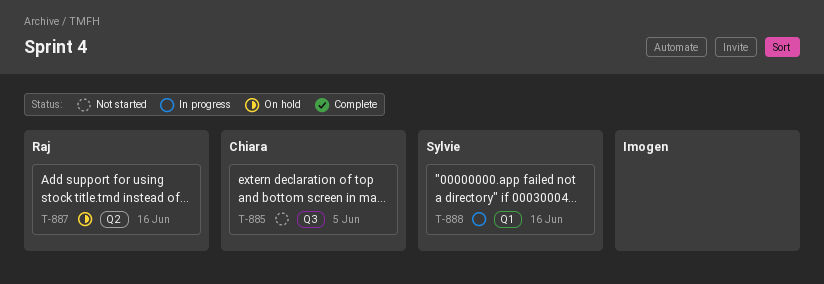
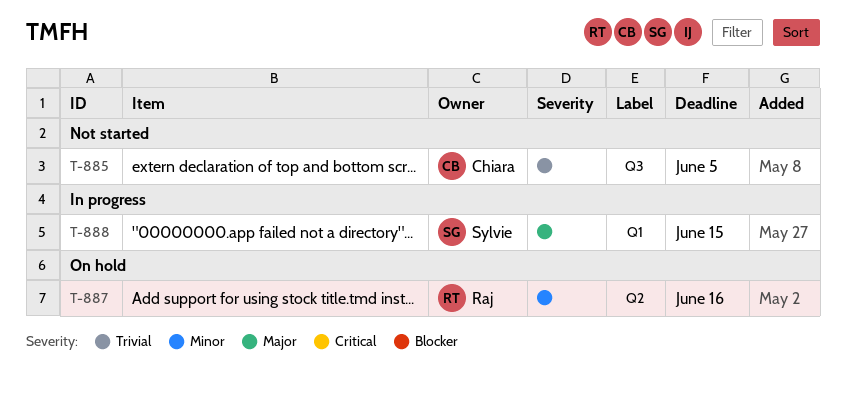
T-888, due: Jun 16 -> Jun 15

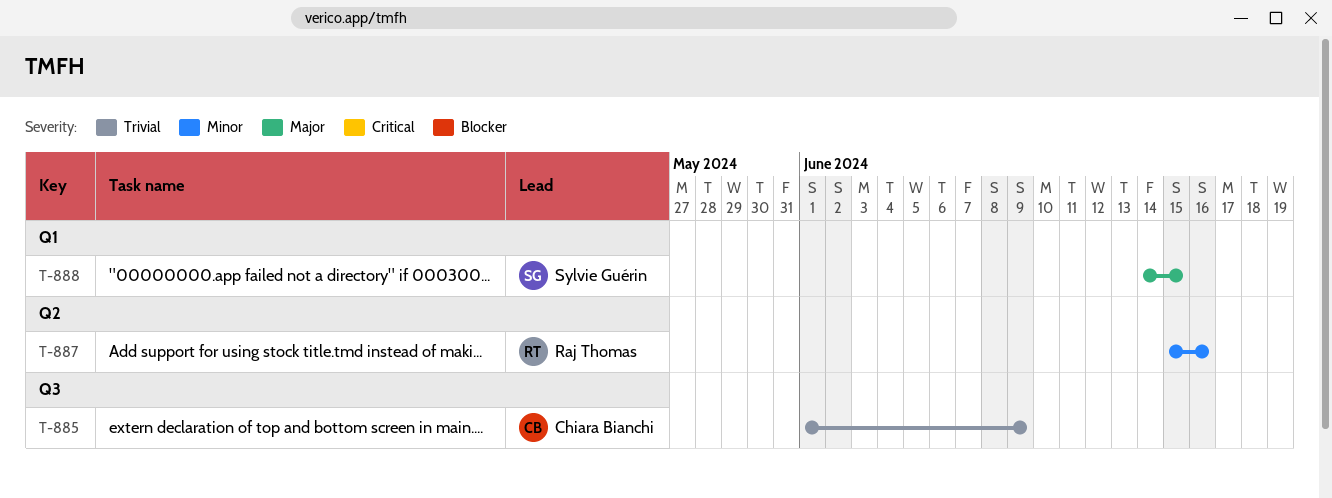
T-885, due: Jun 5 -> Jun 9

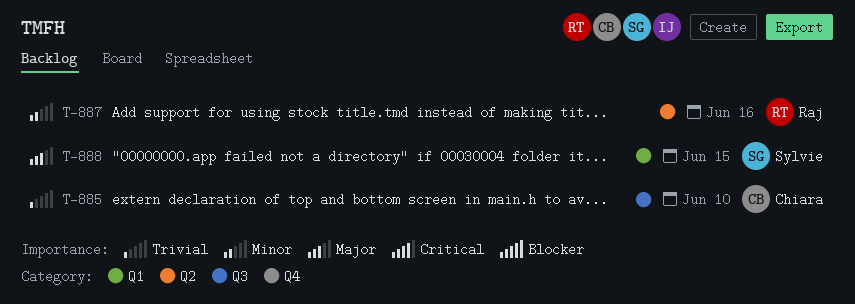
T-885, due: Jun 9 -> Jun 10

